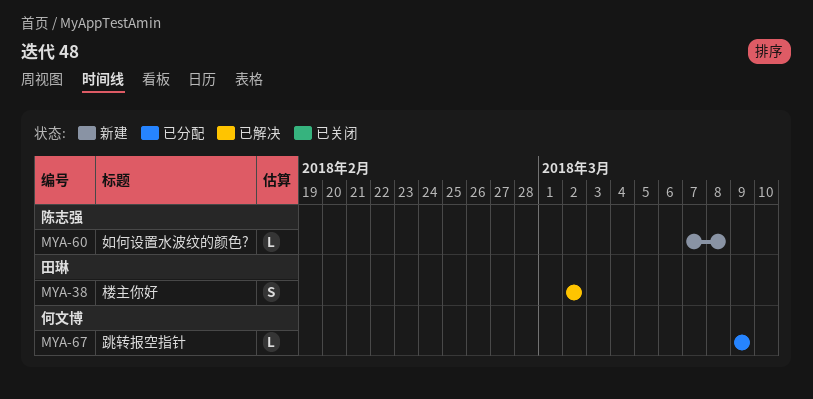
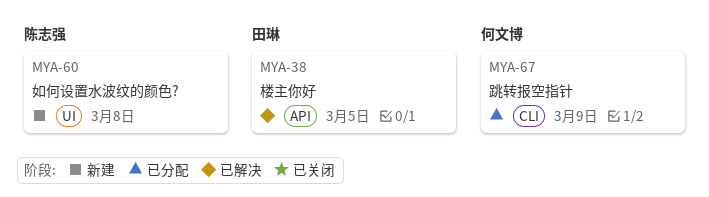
MYA-38, due: Mar 2 -> Mar 5

